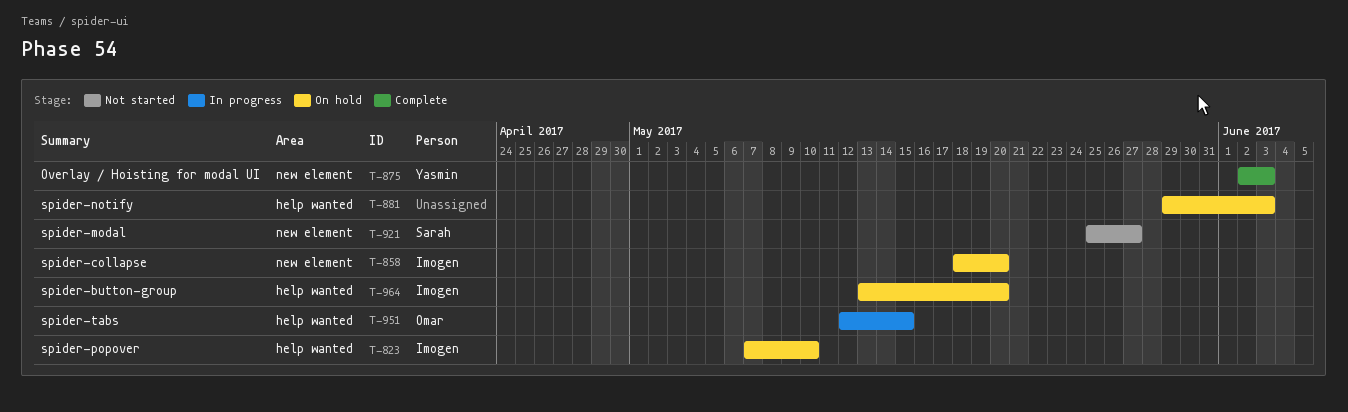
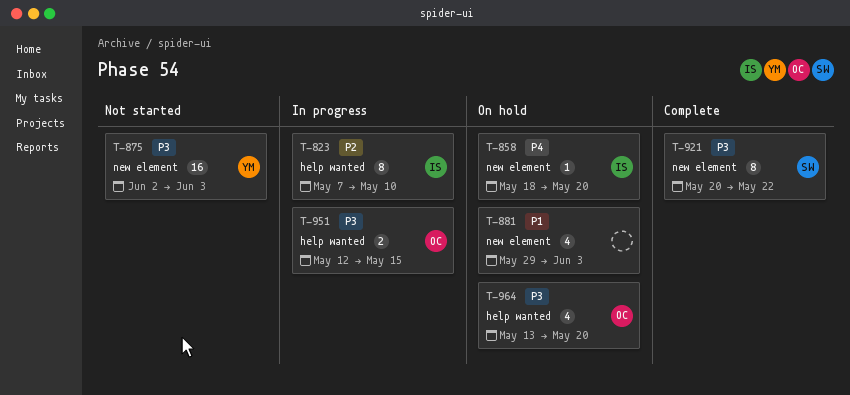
T-823, status: On hold -> In progress
T-875, status: Complete -> Not started
T-881, label: help wanted -> new element
T-921, status: Not started -> Complete
T-921, start: May 25 -> May 20
T-921, due: May 27 -> May 22
T-964, owner: Imogen -> Omar

